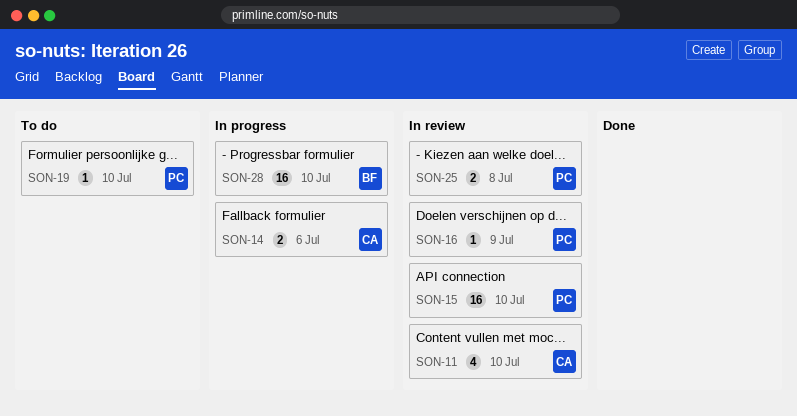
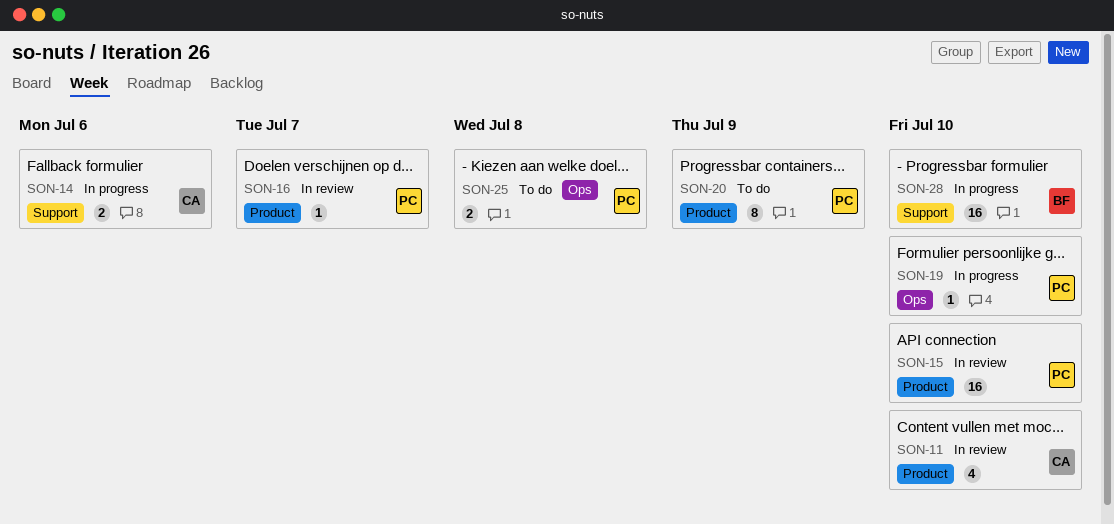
SON-16, due: Jul 9 -> Jul 7
SON-19, status: To do -> In progress
SON-20: none -> present
SON-25, status: In review -> To do

